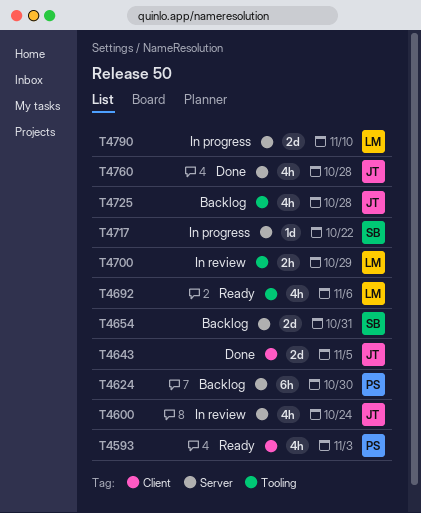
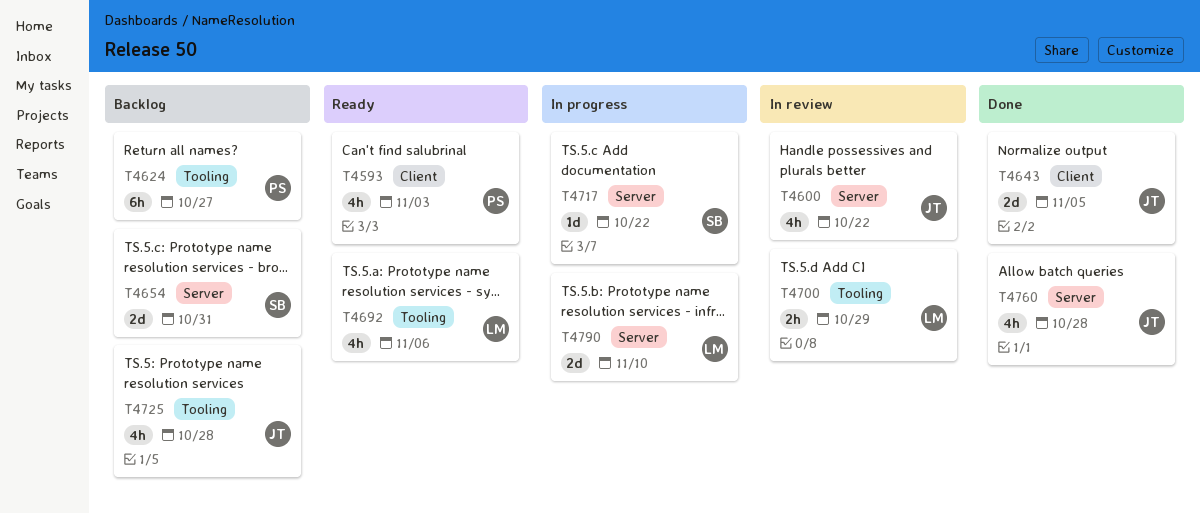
T4600, due: Oct 24 -> Oct 22
T4624, label: Server -> Tooling
T4624, due: Oct 30 -> Oct 27

